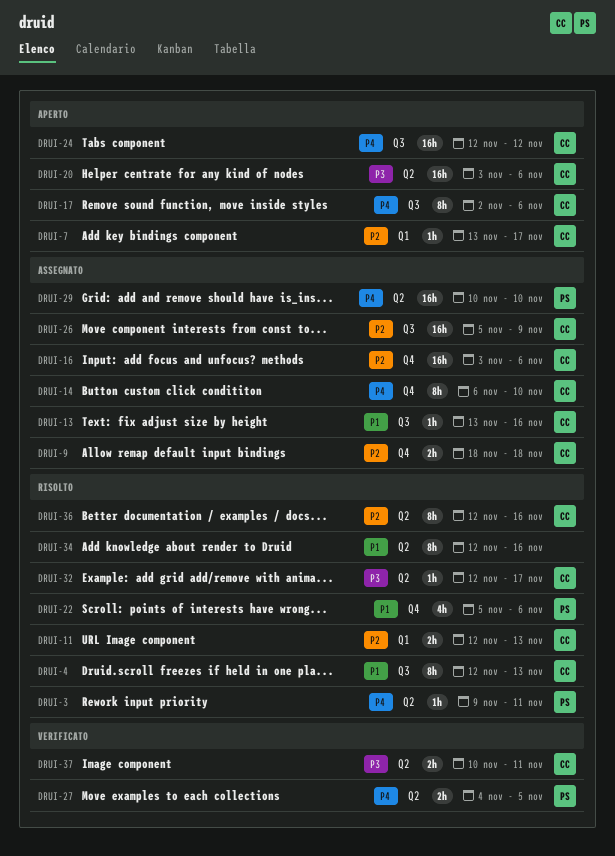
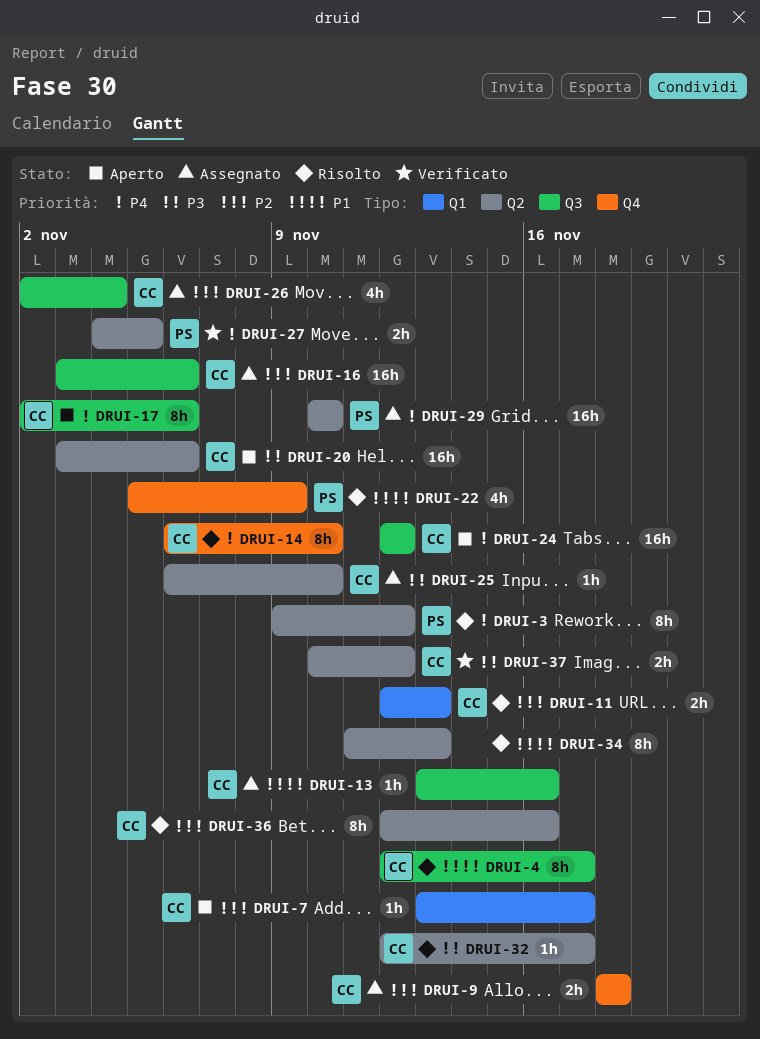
DRUI-3, estimate: 1h -> 8h
DRUI-3, due: Nov 11 -> Nov 12
DRUI-4, due: Nov 13 -> Nov 17
DRUI-14, status: Assegnato -> Risolto
DRUI-16, label: Q4 -> Q3
DRUI-22, due: Nov 6 -> Nov 9
DRUI-25: none -> present
DRUI-26, estimate: 16h -> 4h
DRUI-26, start: Nov 5 -> Nov 2
DRUI-26, due: Nov 9 -> Nov 4
DRUI-34, start: Nov 12 -> Nov 11
DRUI-34, due: Nov 16 -> Nov 13
DRUI-37, due: Nov 11 -> Nov 12

